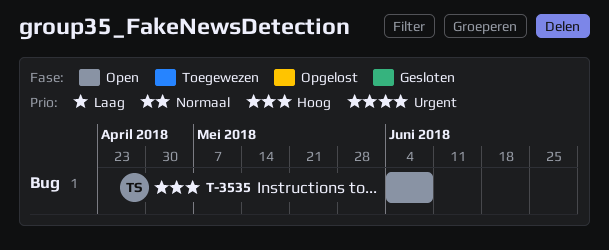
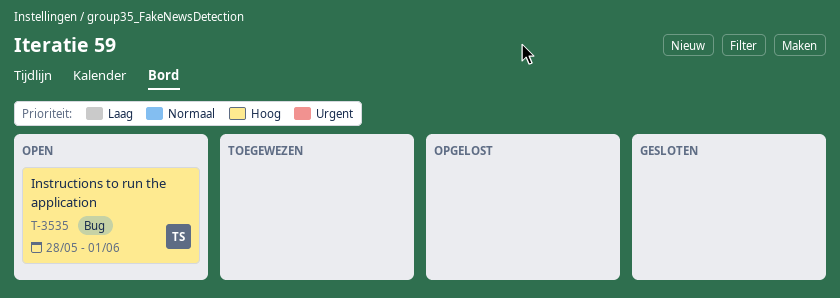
T-3535, start: Jun 4 -> May 28
T-3535, due: Jun 8 -> Jun 1

